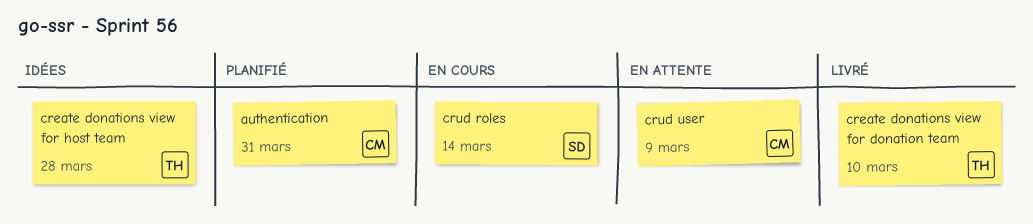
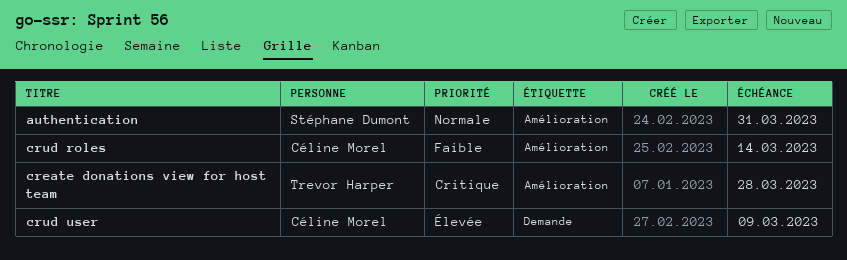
authentication, owner: Céline Morel -> Stéphane Dumont
create donations view for donation team: present -> none
crud roles, owner: Stéphane Dumont -> Céline Morel

